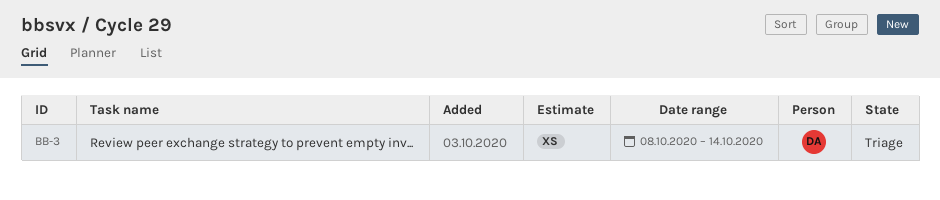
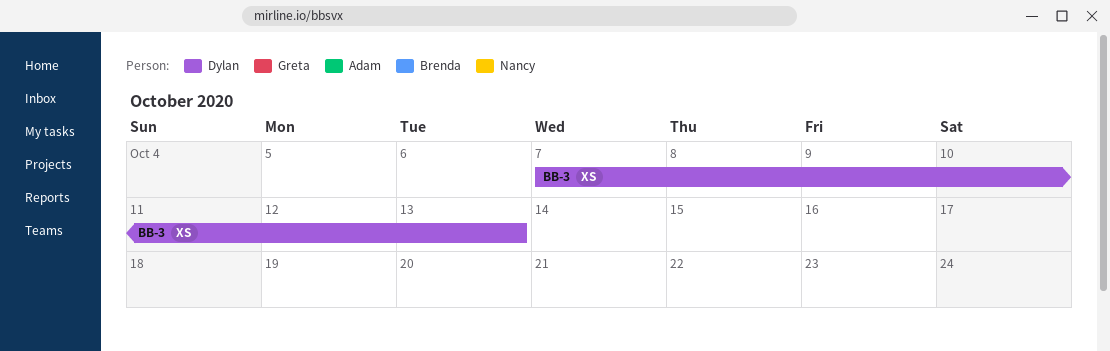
BB-3, start: Oct 8 -> Oct 7
BB-3, due: Oct 14 -> Oct 13

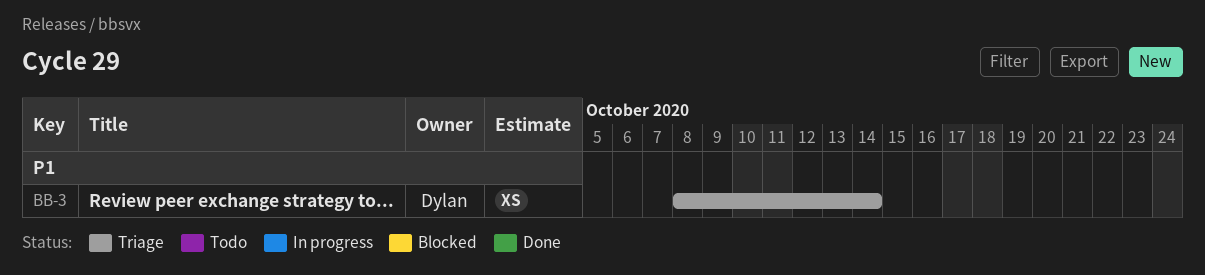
BB-3, start: Oct 7 -> Oct 8
BB-3, due: Oct 13 -> Oct 14

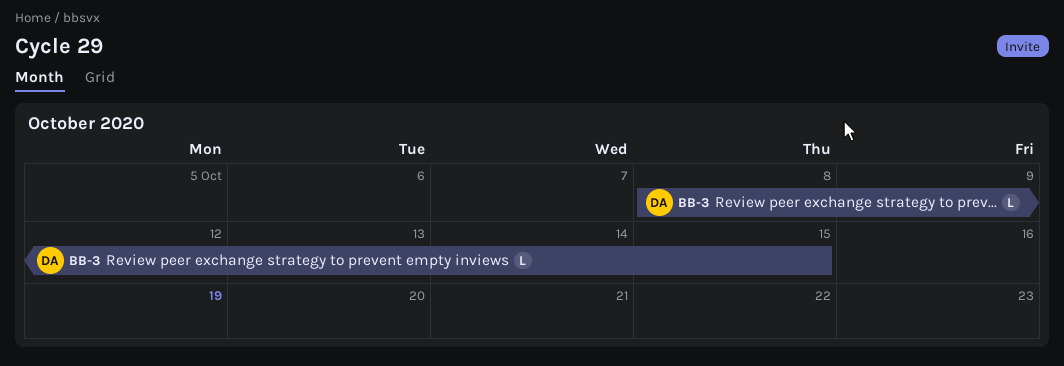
BB-3, estimate: XS -> L
BB-3, due: Oct 14 -> Oct 15

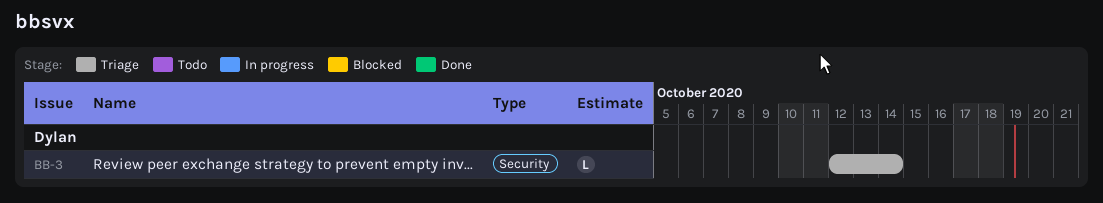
BB-3, start: Oct 8 -> Oct 12
BB-3, due: Oct 15 -> Oct 14

